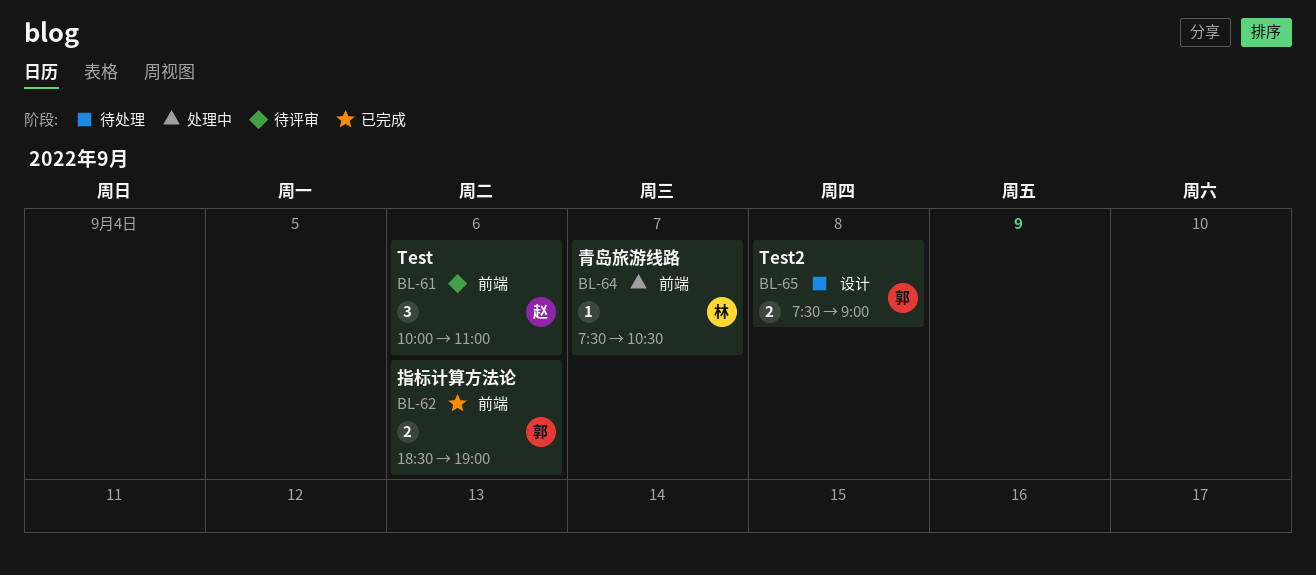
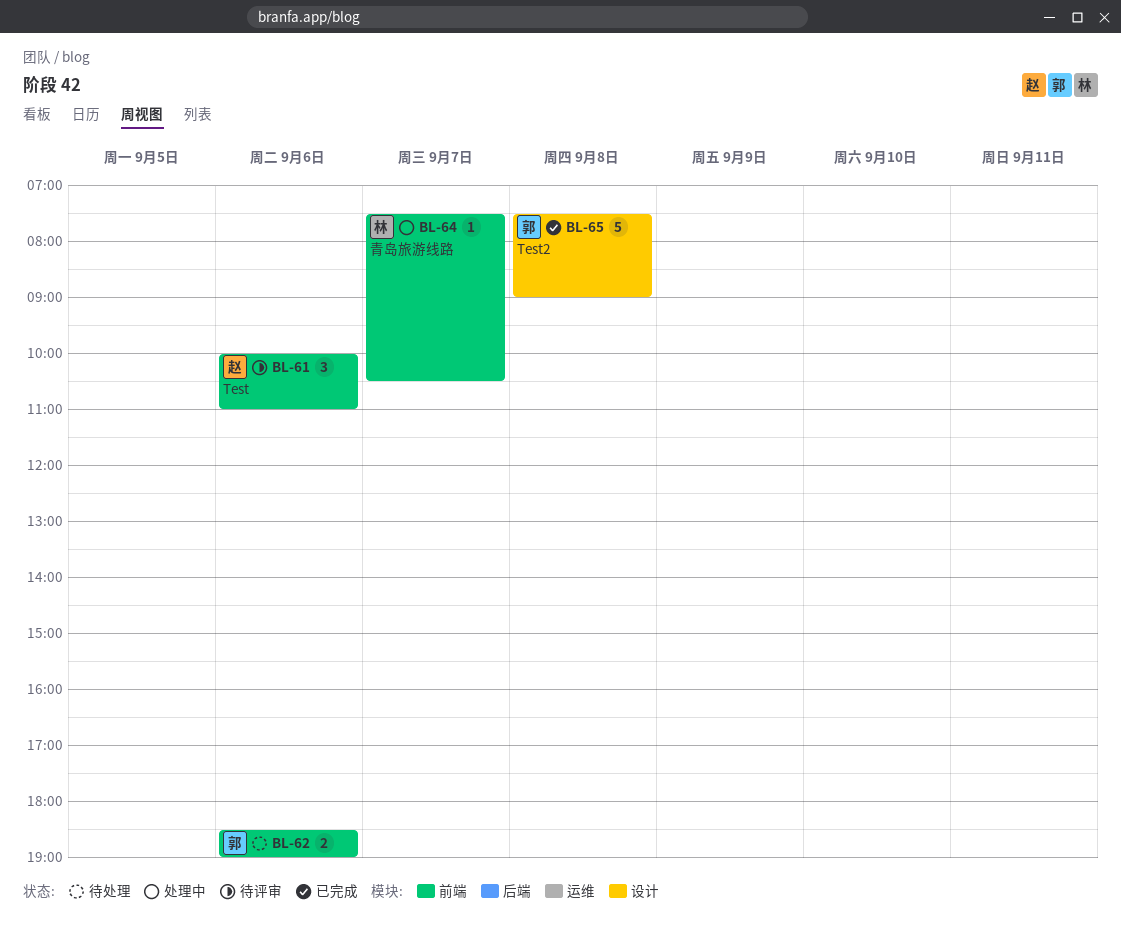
BL-62, status: 已完成 -> 待处理
BL-65, status: 待处理 -> 已完成
BL-65, estimate: 2 -> 5

